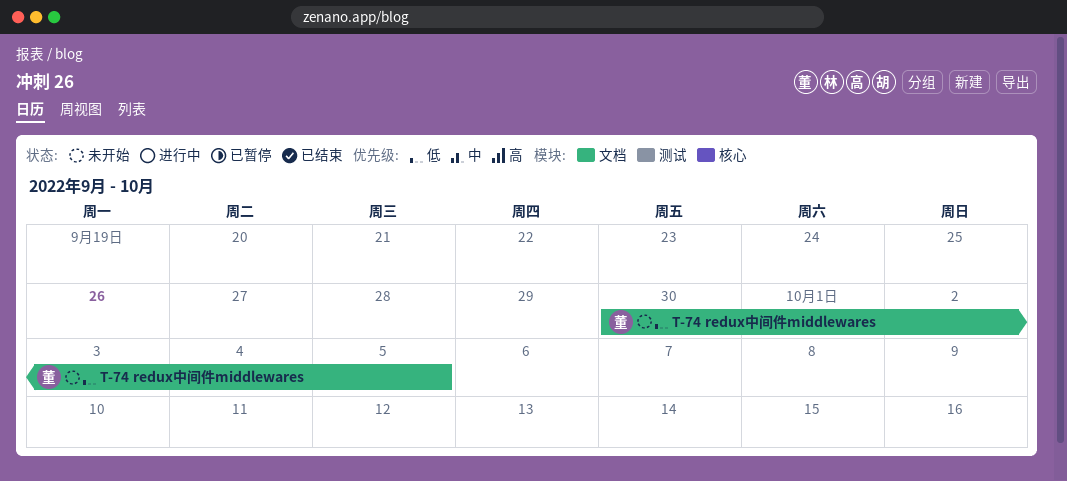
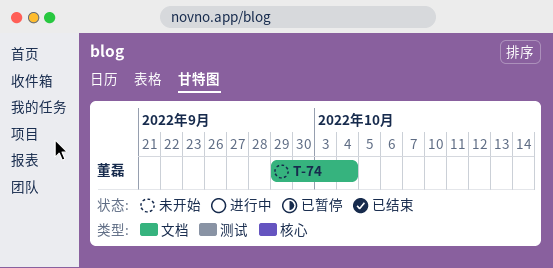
T-74, start: Sep 30 -> Sep 29
T-74, due: Oct 5 -> Oct 4

